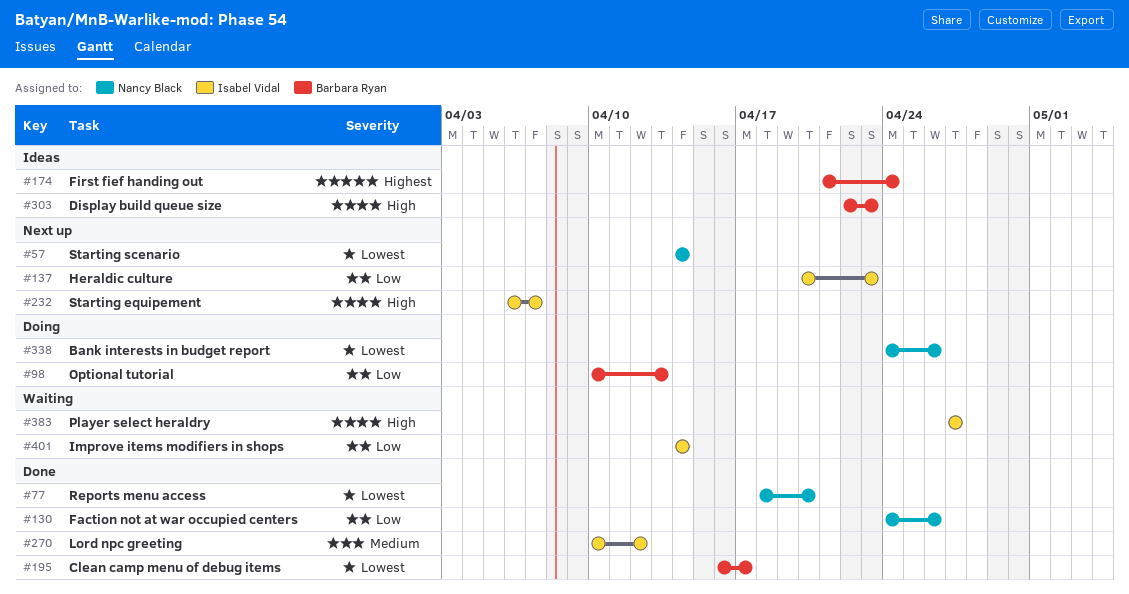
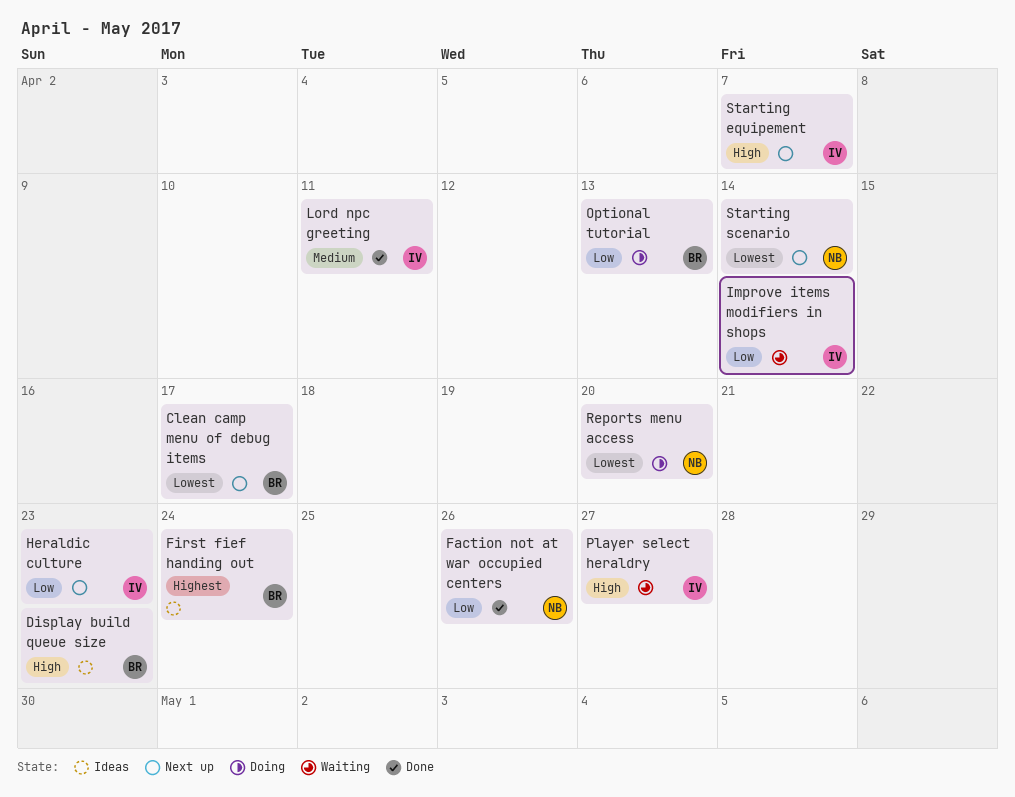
Bank interests in budget report: present -> none
Clean camp menu of debug items, status: Done -> Next up
Lord npc greeting, due: Apr 12 -> Apr 11
Reports menu access, status: Done -> Doing

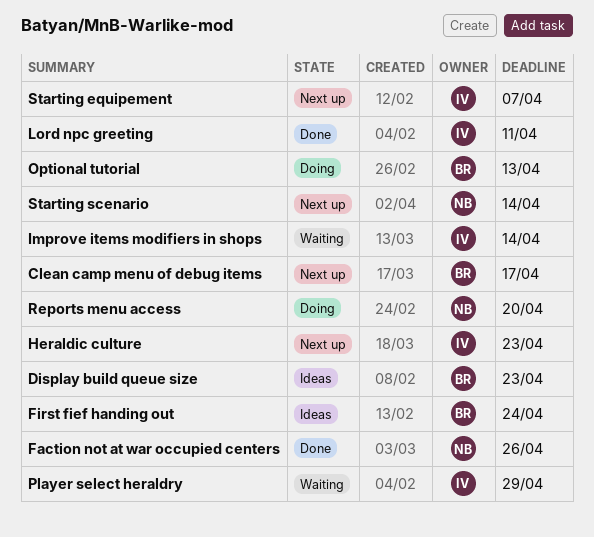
Player select heraldry, due: Apr 27 -> Apr 29

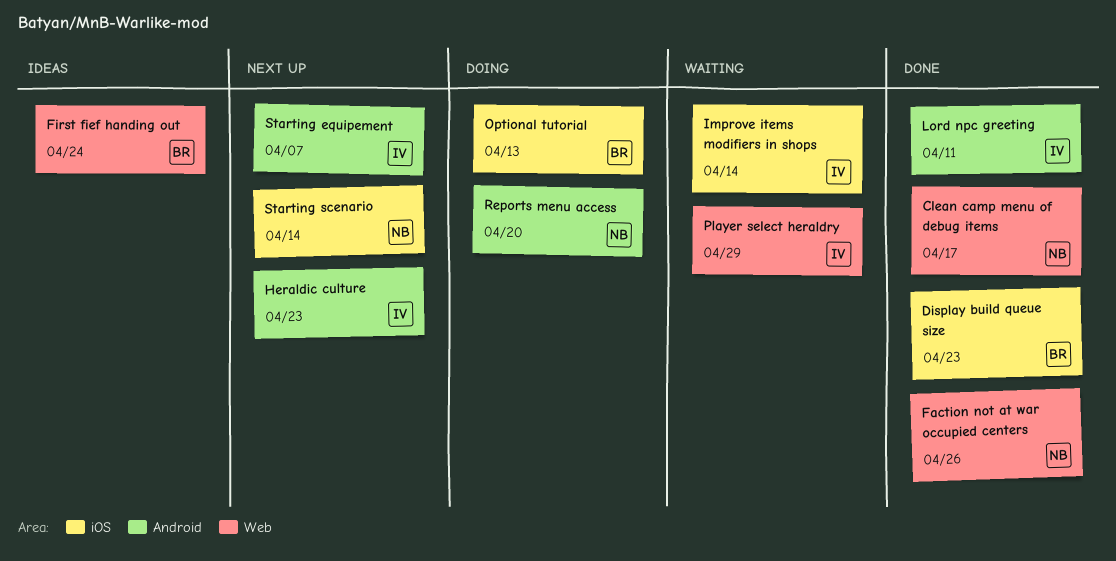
Clean camp menu of debug items, status: Next up -> Done
Clean camp menu of debug items, owner: BR -> NB
Display build queue size, status: Ideas -> Done

